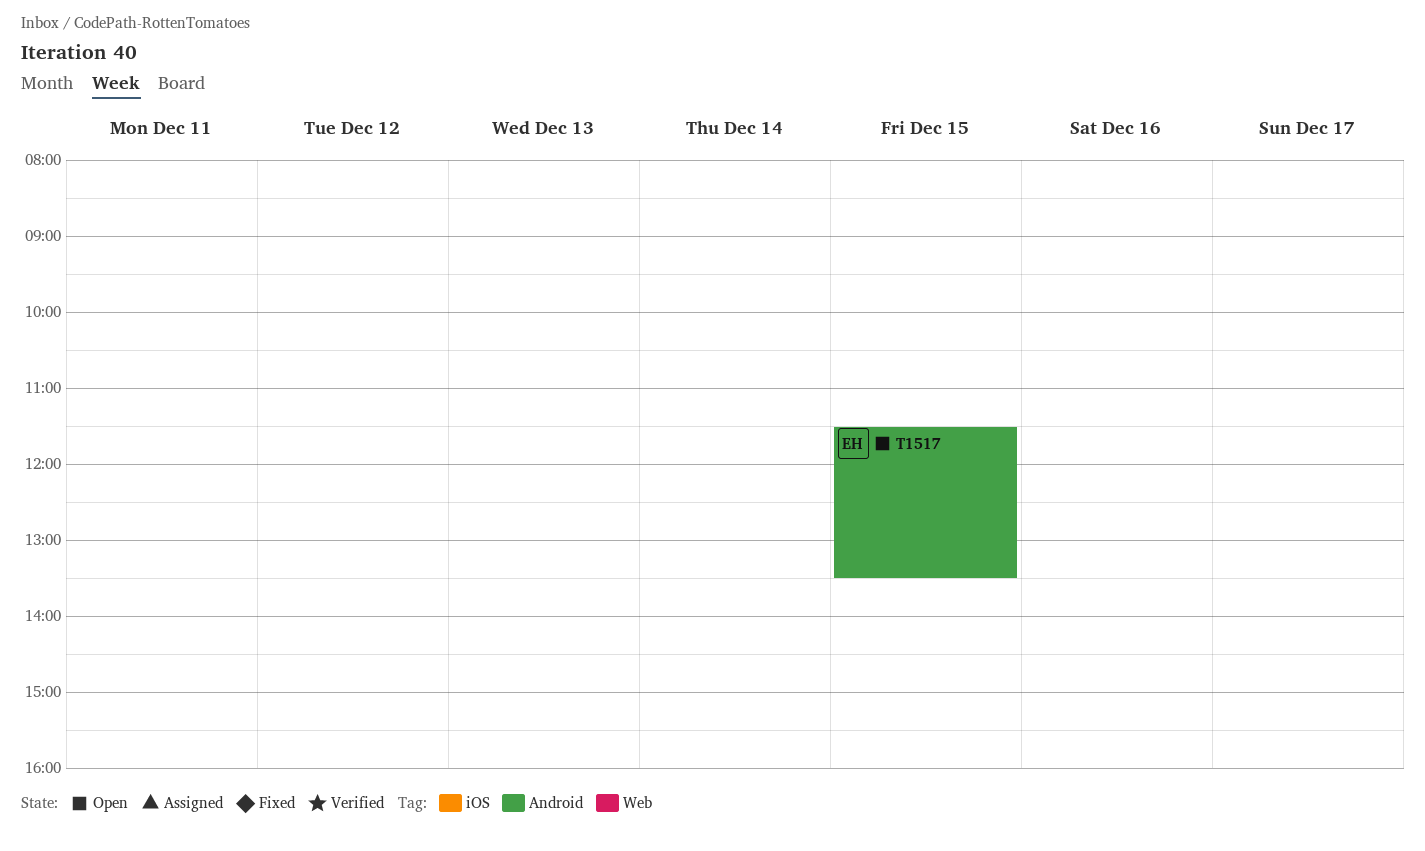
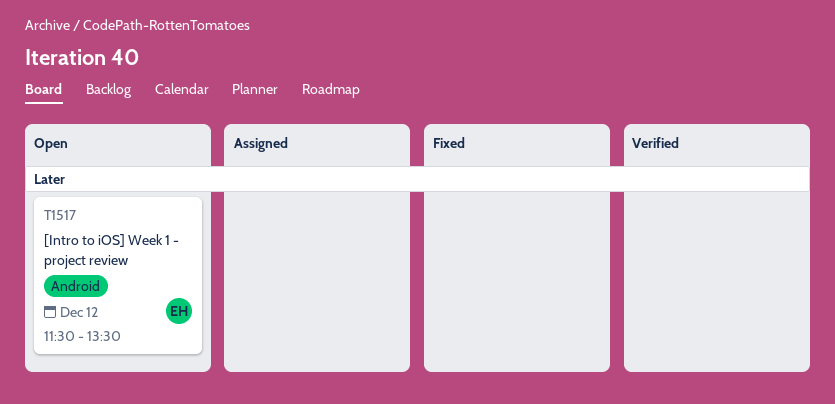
T1517, day: Dec 15 -> Dec 12

